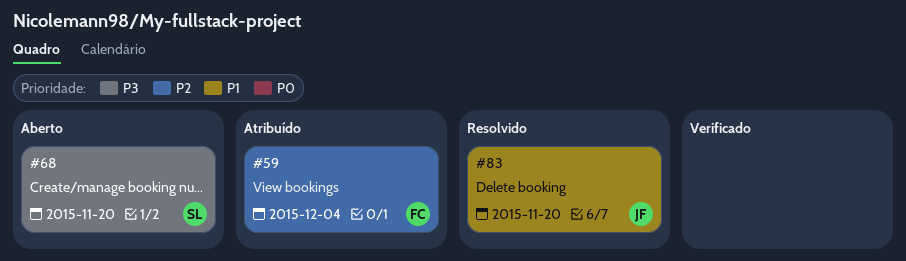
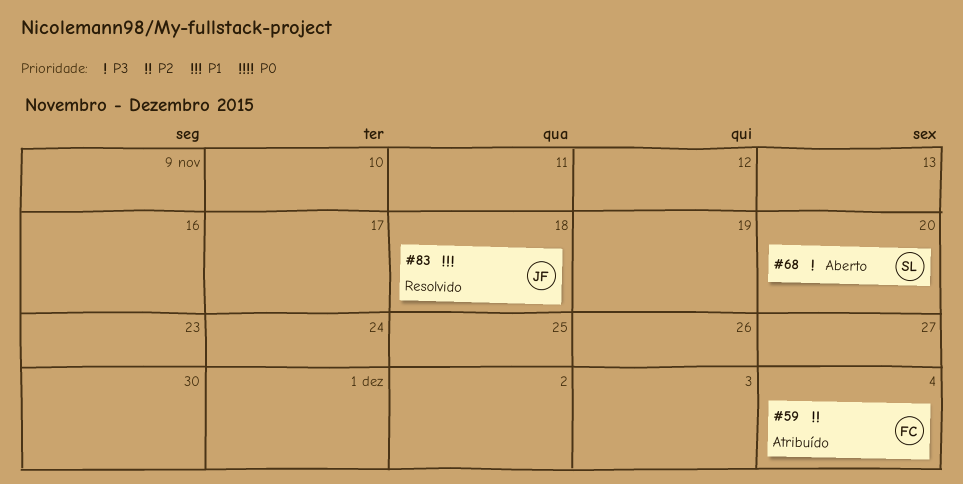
#83, due: Nov 20 -> Nov 18

